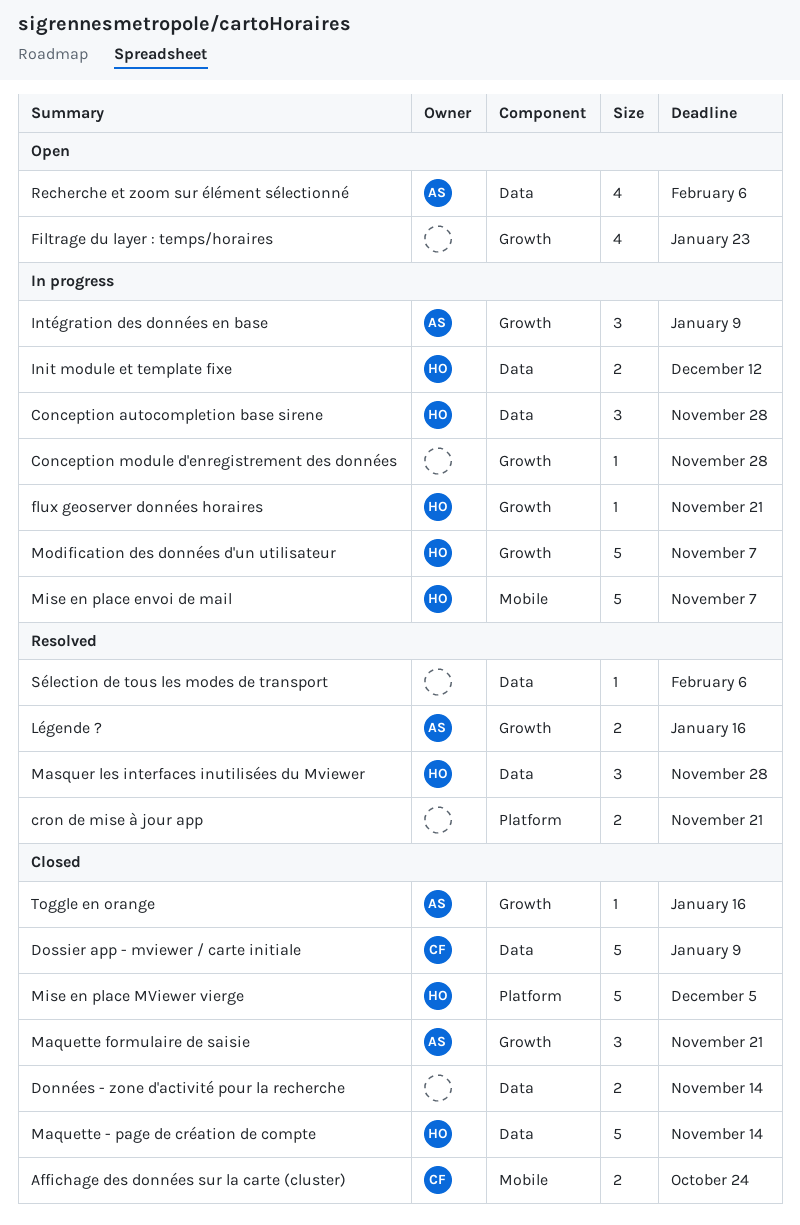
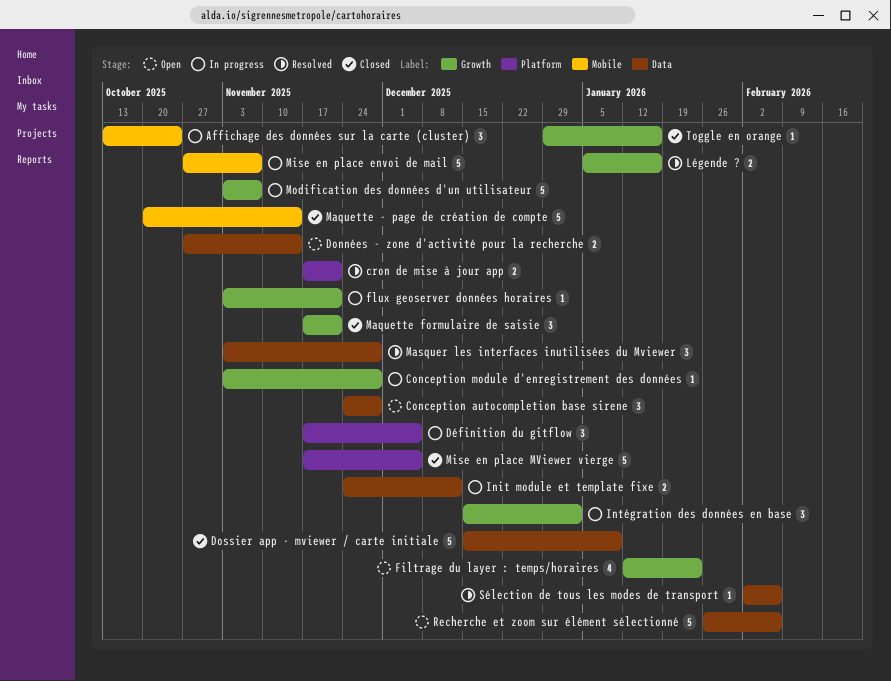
Affichage des données sur la carte (cluster), status: Closed -> In progress
Affichage des données sur la carte (cluster), estimate: 2 -> 3
Conception autocompletion base sirene, status: In progress -> Open
Données - zone d'activité pour la recherche, status: Closed -> Open
Définition du gitflow: none -> present
Intégration des données en base, due: Jan 9 -> Jan 2
Maquette - page de création de compte, label: Data -> Mobile
Recherche et zoom sur élément sélectionné, estimate: 4 -> 5

